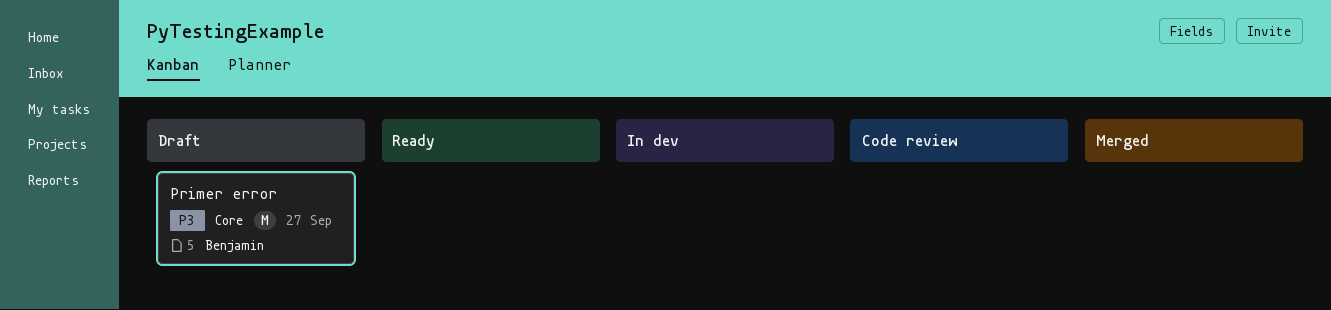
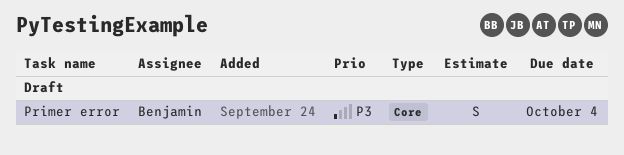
Primer error, estimate: M -> S
Primer error, due: Sep 27 -> Oct 4

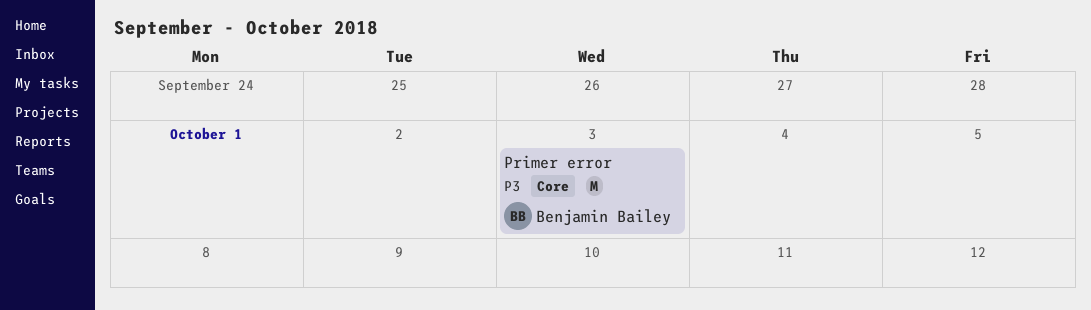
Primer error, estimate: S -> M
Primer error, due: Oct 4 -> Oct 3

